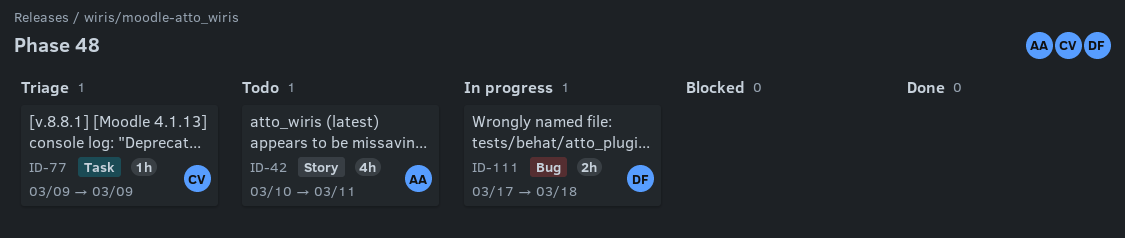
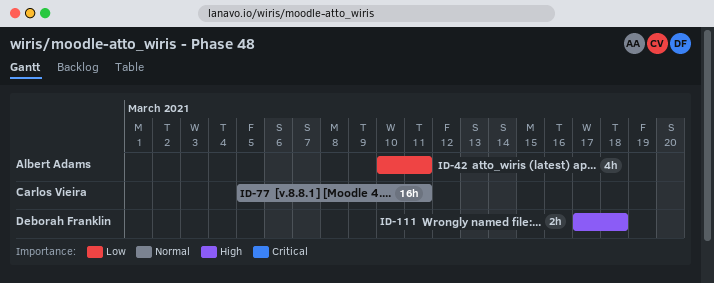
ID-77, estimate: 1h -> 16h
ID-77, start: Mar 9 -> Mar 5
ID-77, due: Mar 9 -> Mar 11

